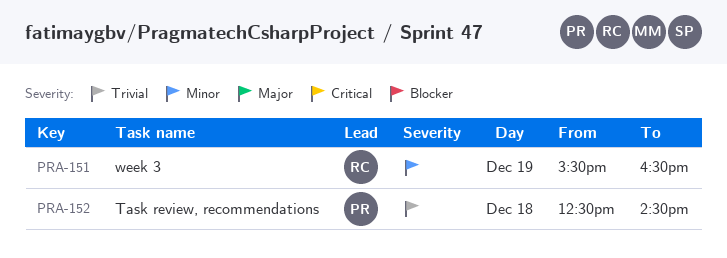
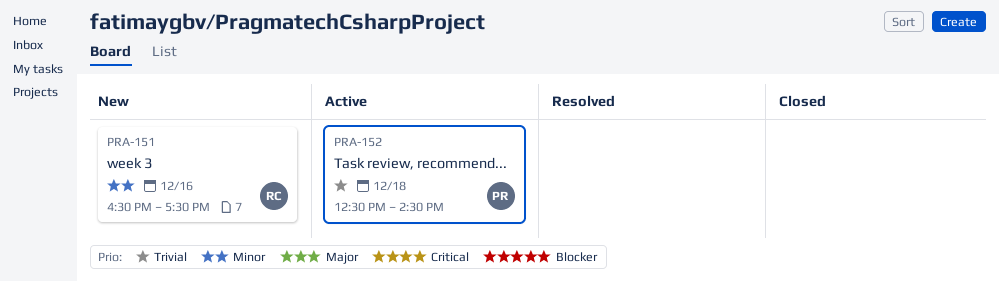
PRA-151, day: Dec 19 -> Dec 16
PRA-151, begins: 15:30 -> 16:30
PRA-151, ends: 16:30 -> 17:30

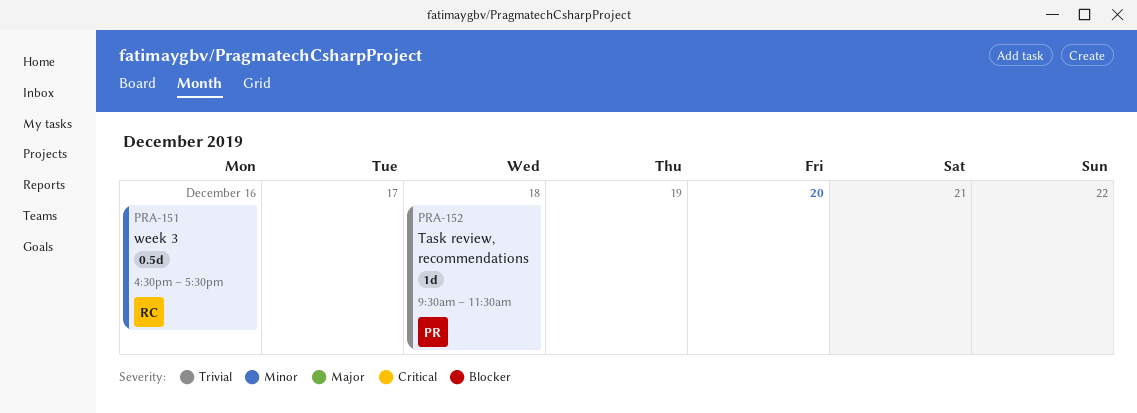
PRA-152, begins: 12:30 -> 09:30
PRA-152, ends: 14:30 -> 11:30

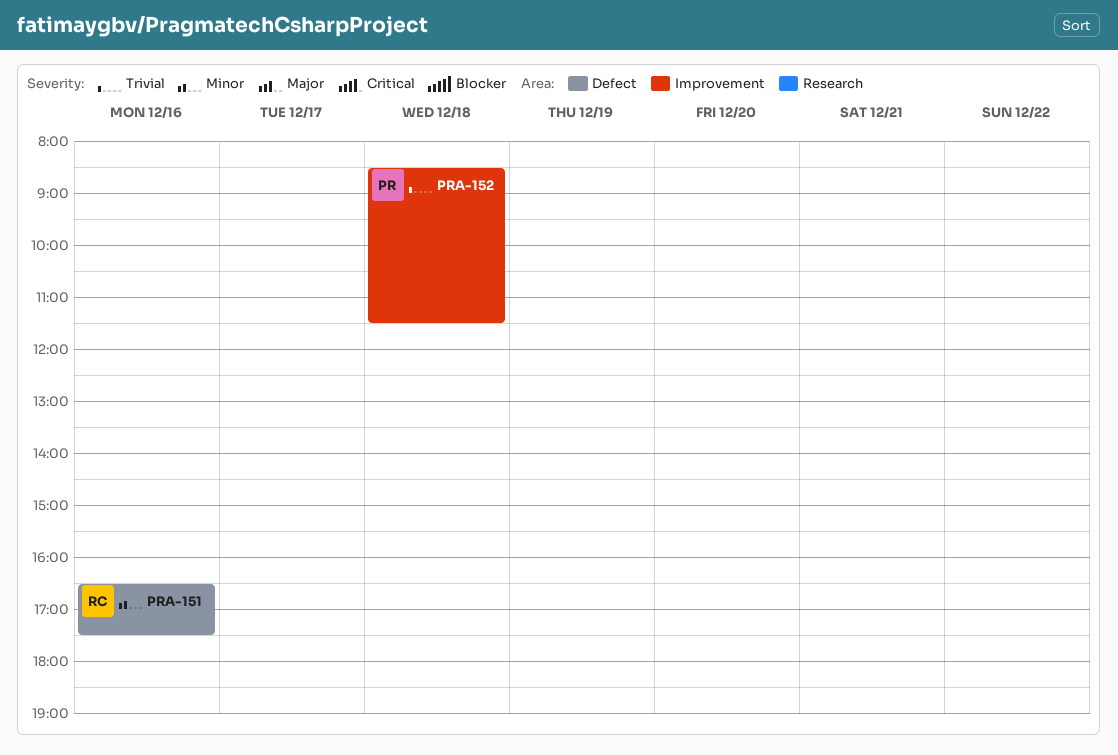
PRA-152, begins: 09:30 -> 08:30

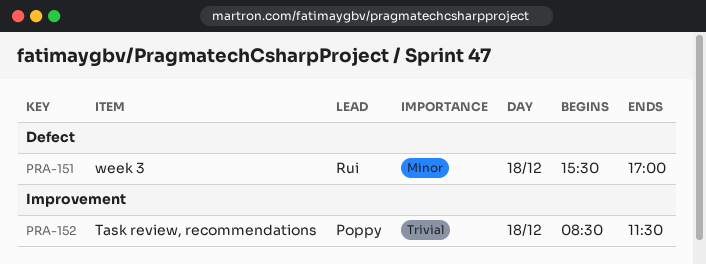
PRA-151, day: Dec 16 -> Dec 18
PRA-151, begins: 16:30 -> 15:30
PRA-151, ends: 17:30 -> 17:00

